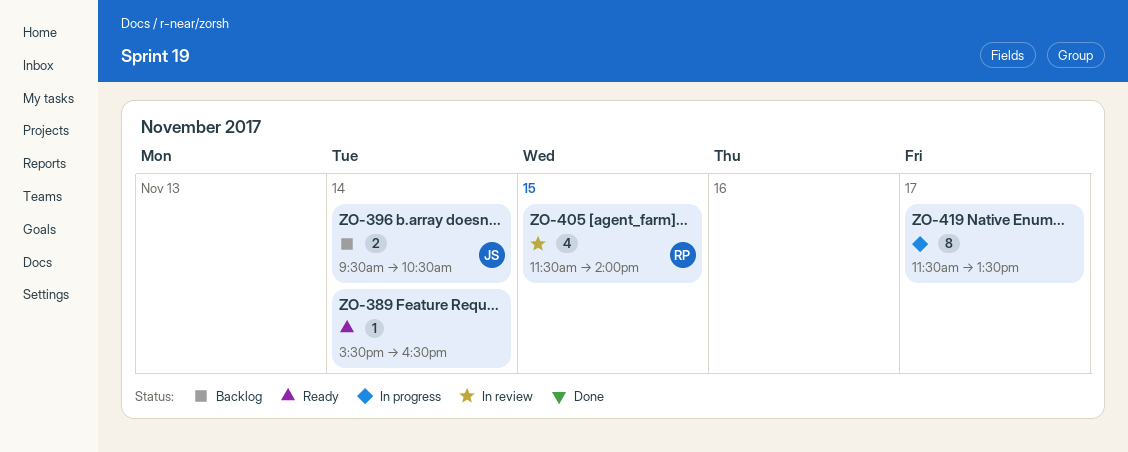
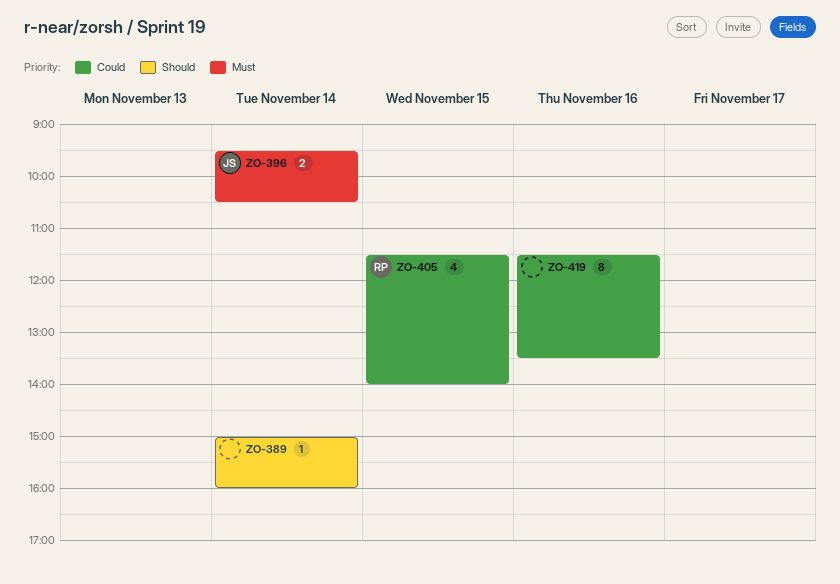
ZO-389, begins: 15:30 -> 15:00
ZO-389, ends: 16:30 -> 16:00
ZO-419, day: Nov 17 -> Nov 16

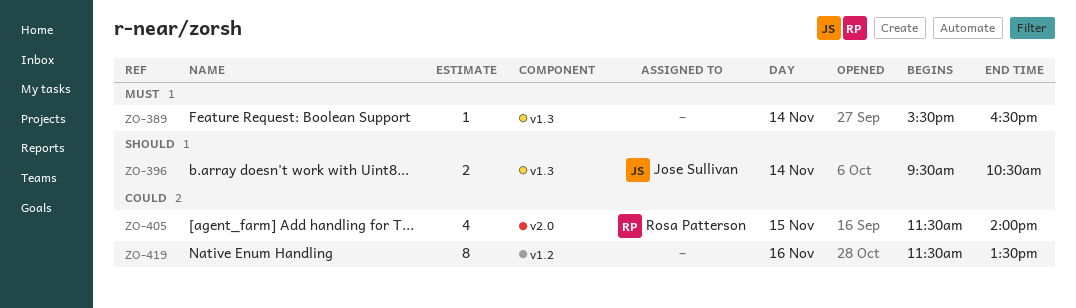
ZO-389, priority: Should -> Must
ZO-389, begins: 15:00 -> 15:30
ZO-389, ends: 16:00 -> 16:30
ZO-396, priority: Must -> Should

